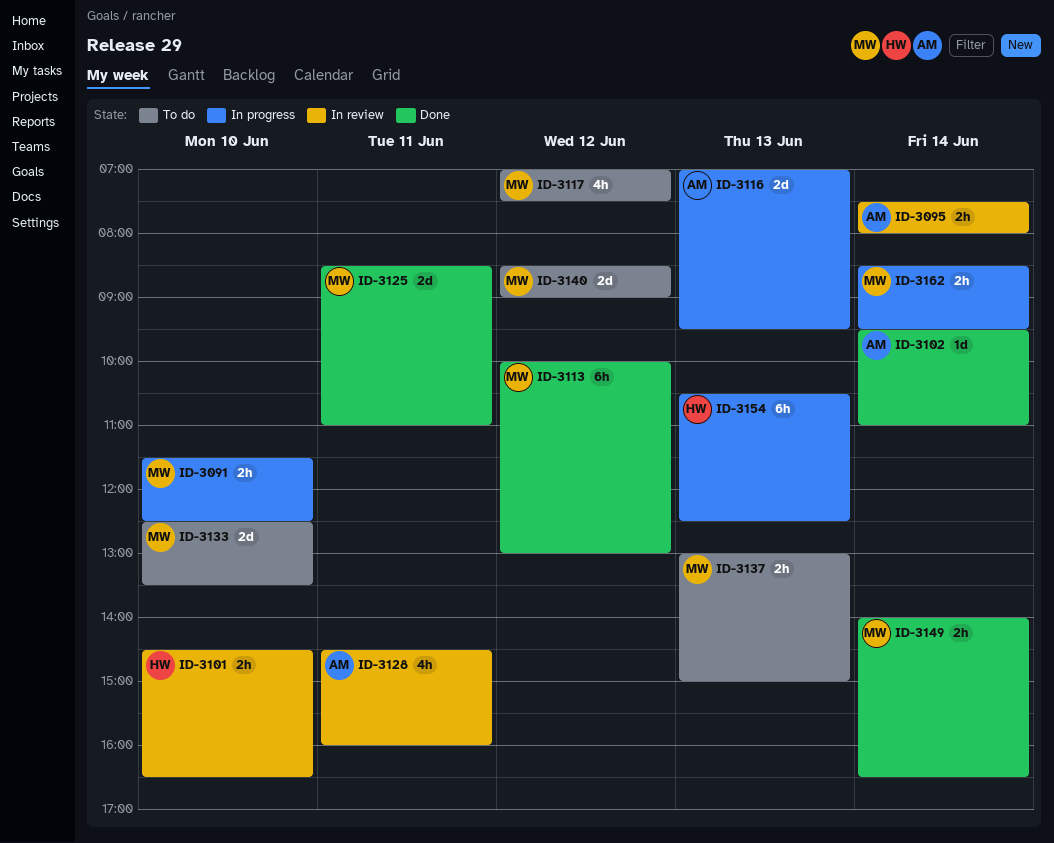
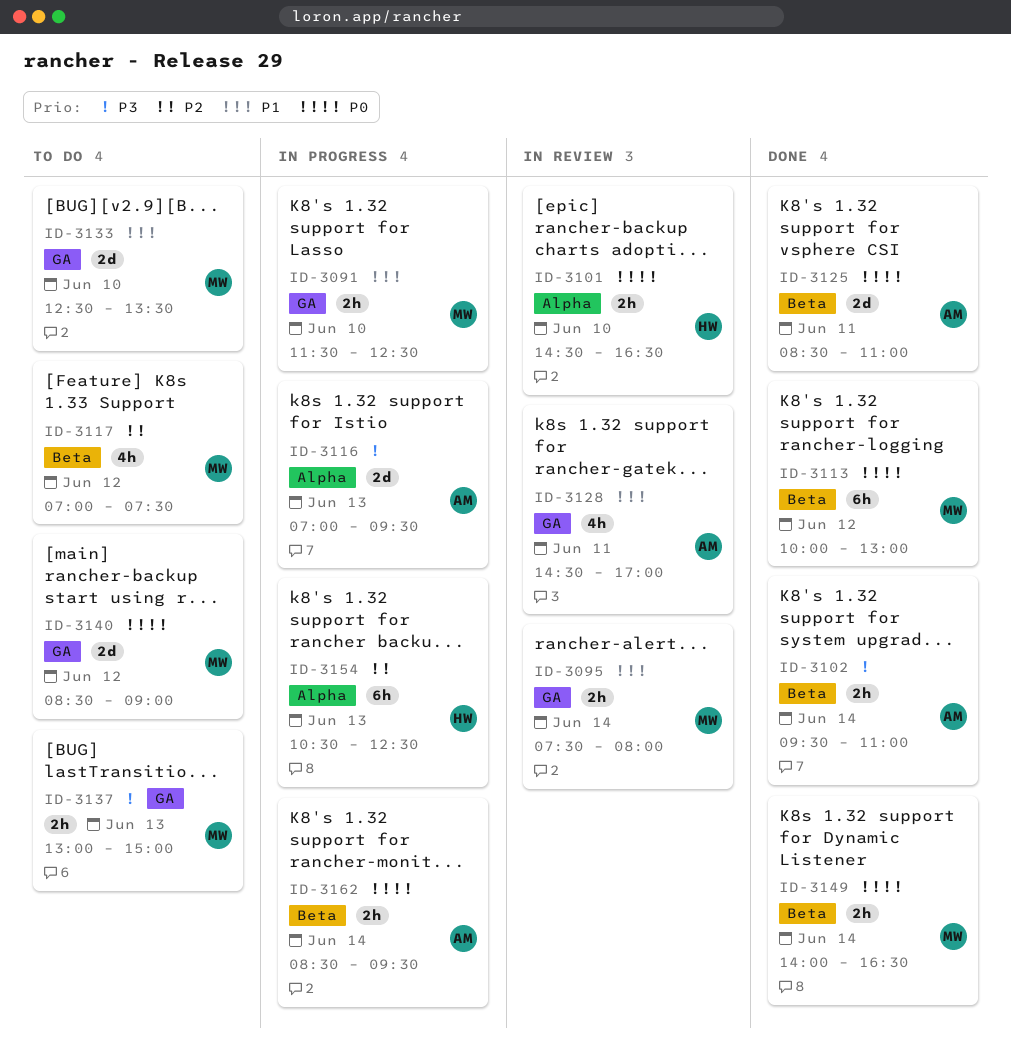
ID-3095, owner: AM -> MW
ID-3102, estimate: 1d -> 2h
ID-3125, owner: MW -> AM
ID-3128, ends: 16:00 -> 17:00
ID-3162, owner: MW -> AM

